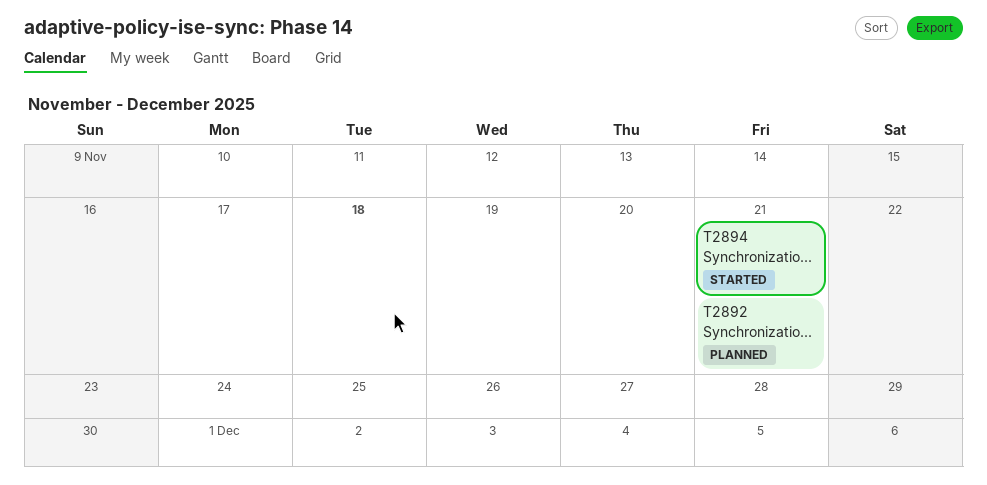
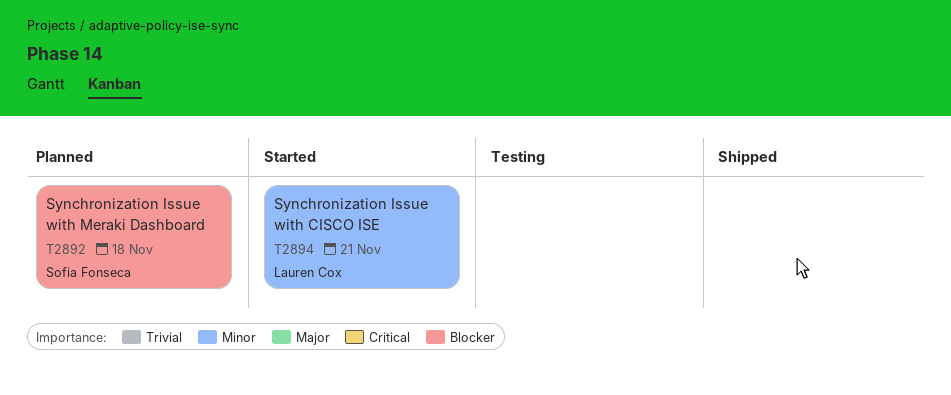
T2892, due: Nov 21 -> Nov 18

